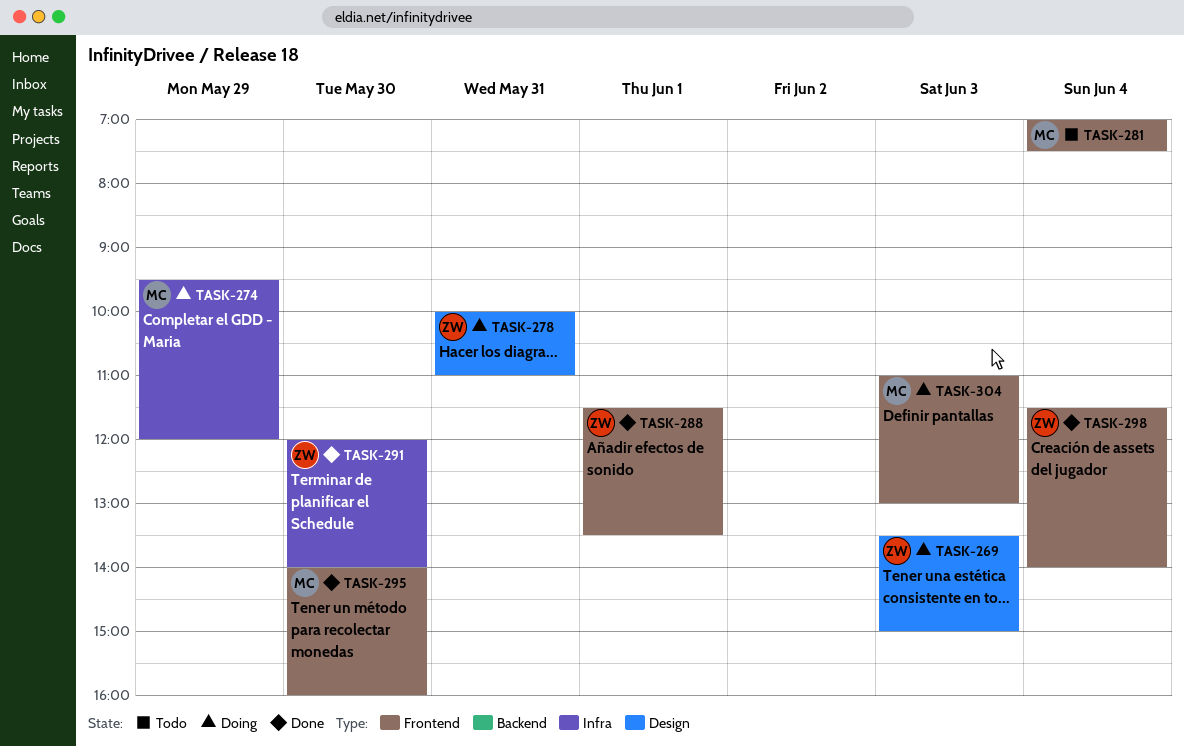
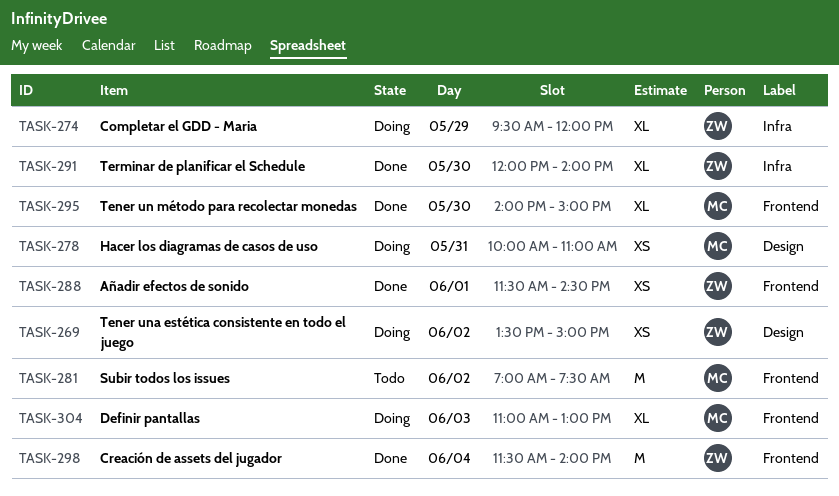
TASK-269, day: Jun 3 -> Jun 2
TASK-274, owner: MC -> ZW
TASK-278, owner: ZW -> MC
TASK-281, day: Jun 4 -> Jun 2
TASK-288, ends: 13:30 -> 14:30
TASK-295, ends: 16:00 -> 15:00

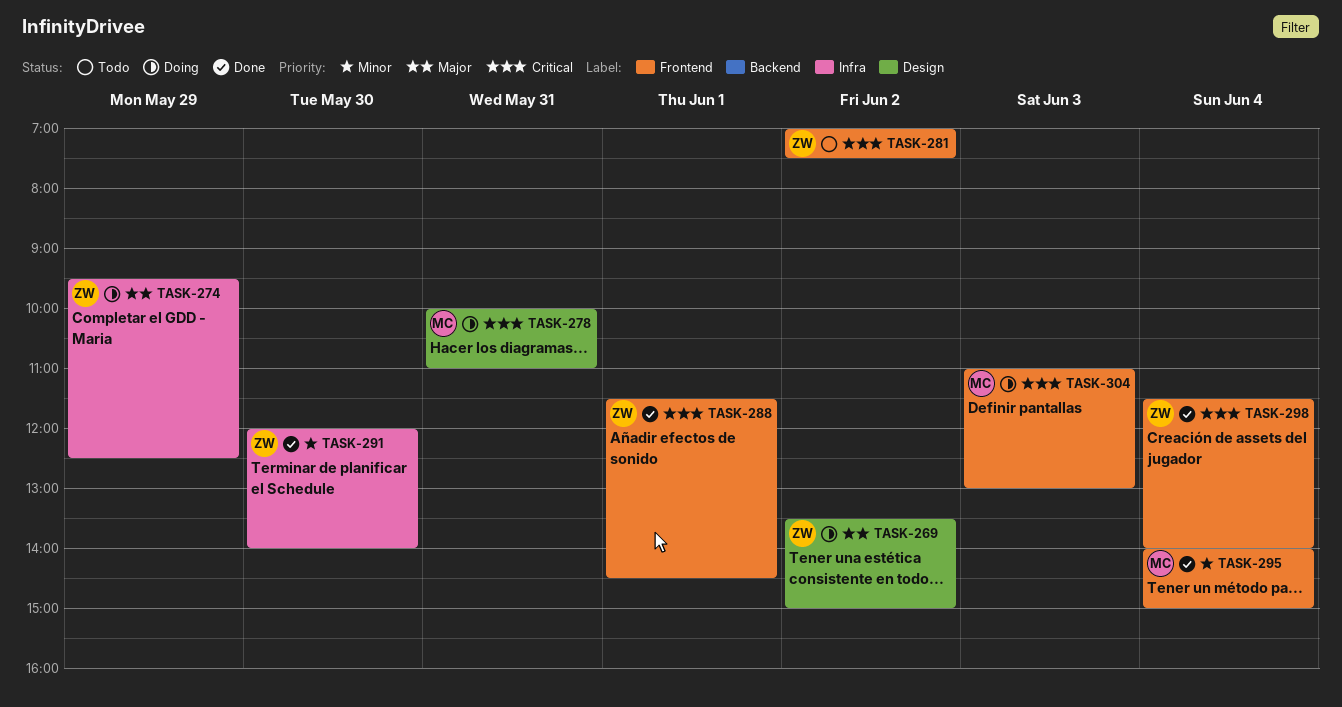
TASK-274, ends: 12:00 -> 12:30
TASK-281, owner: MC -> ZW
TASK-295, day: May 30 -> Jun 4

